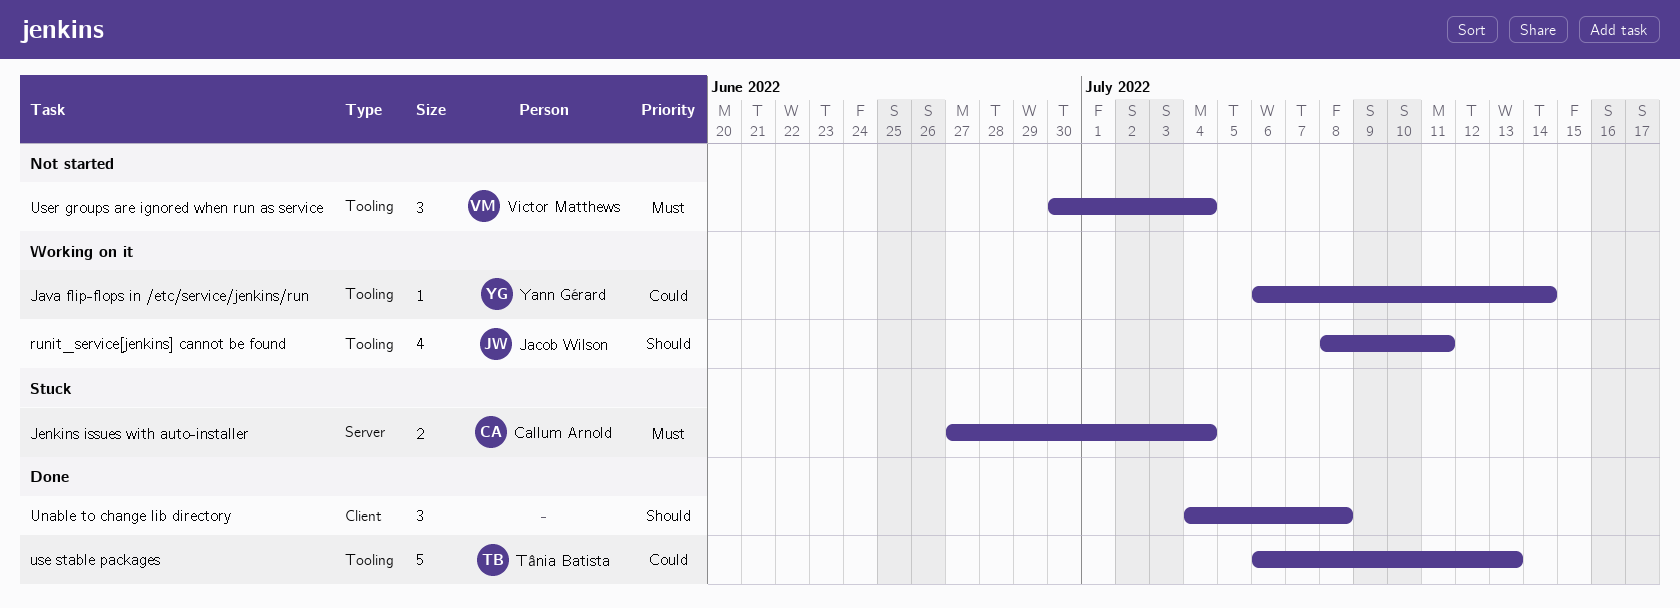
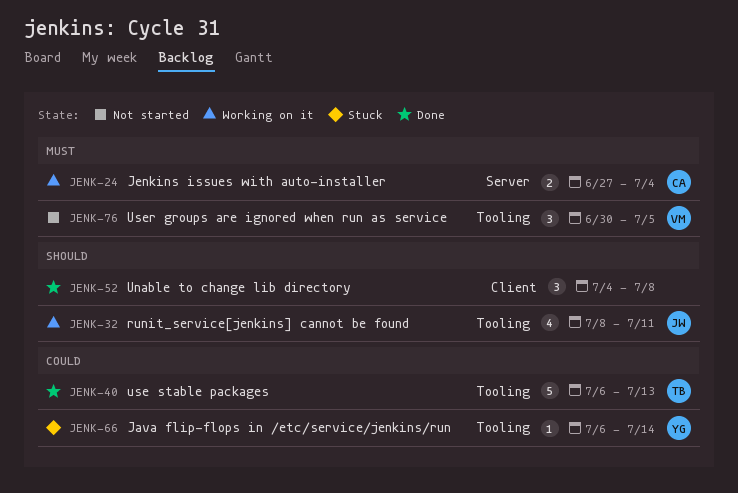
Java flip-flops in /etc/service/jenkins/run, status: Working on it -> Stuck
Jenkins issues with auto-installer, status: Stuck -> Working on it
User groups are ignored when run as service, due: Jul 4 -> Jul 5

